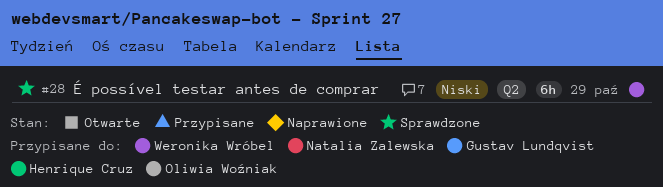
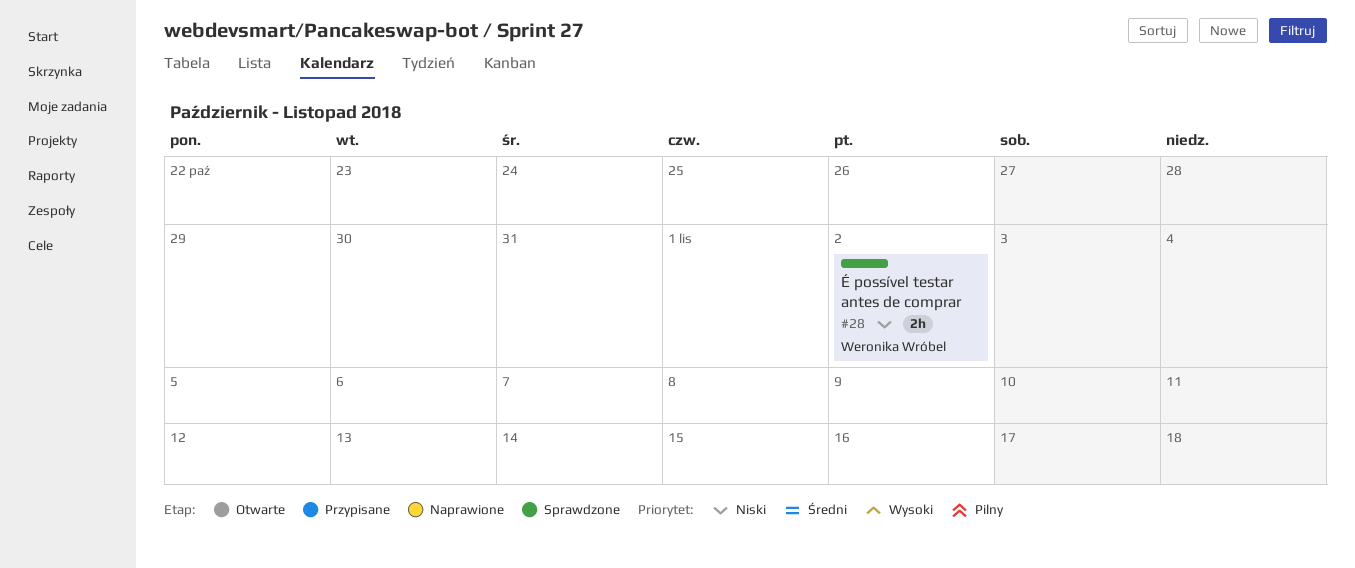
#28, estimate: 6h -> 2h
#28, due: Oct 29 -> Nov 2

